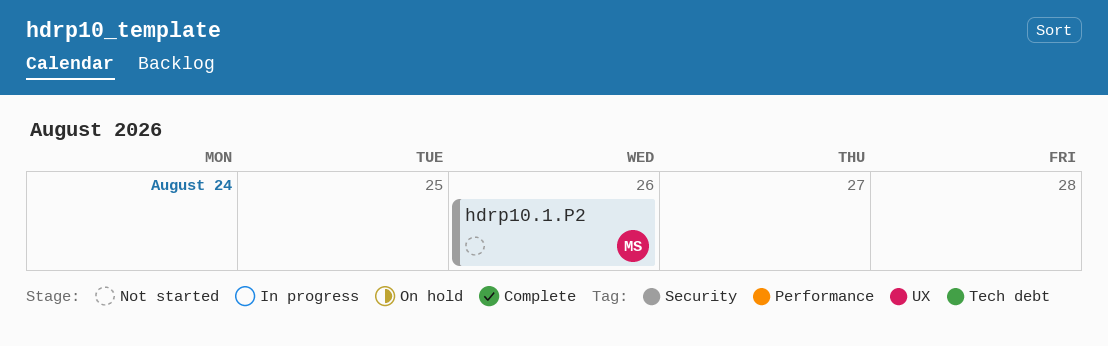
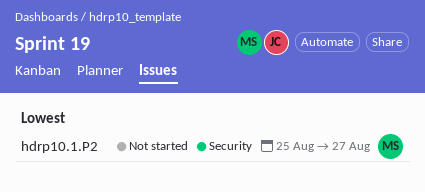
hdrp10.1.P2, due: Aug 26 -> Aug 27

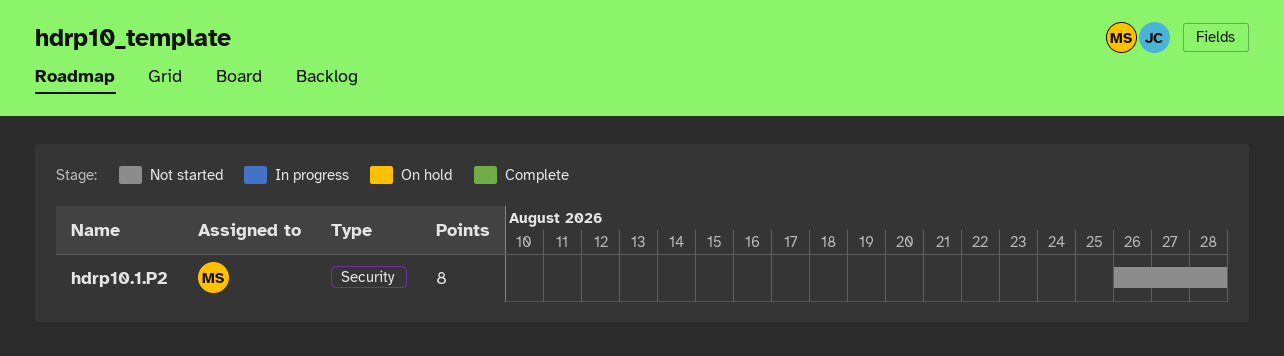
hdrp10.1.P2, start: Aug 25 -> Aug 26
hdrp10.1.P2, due: Aug 27 -> Aug 28

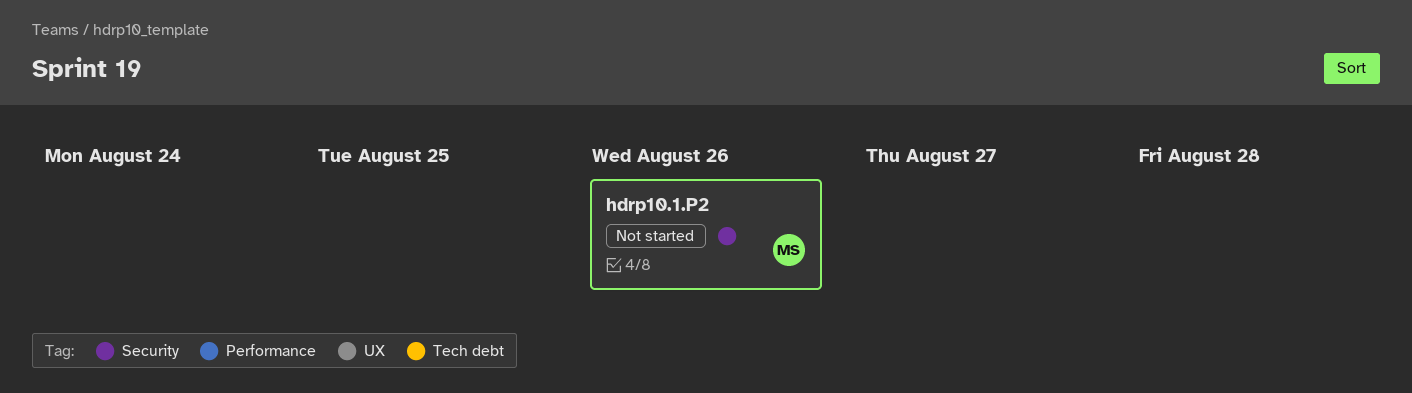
hdrp10.1.P2, due: Aug 28 -> Aug 26

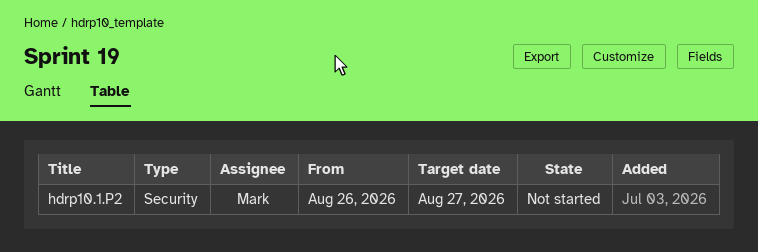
hdrp10.1.P2, due: Aug 26 -> Aug 27

